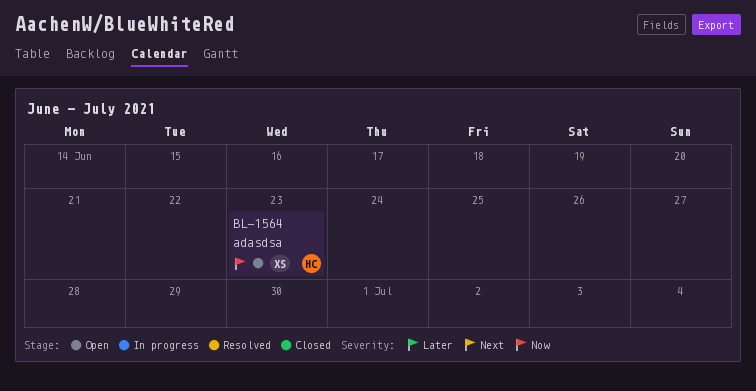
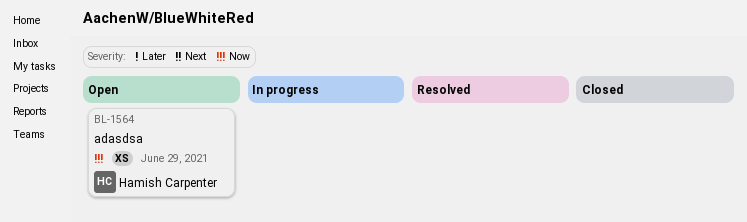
BL-1564, due: Jun 23 -> Jun 29

